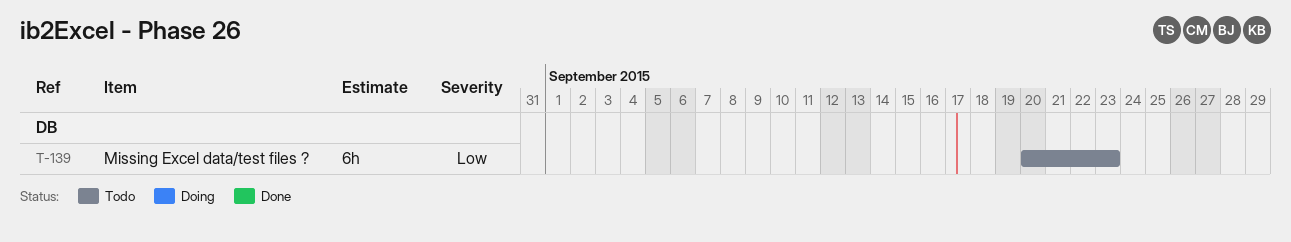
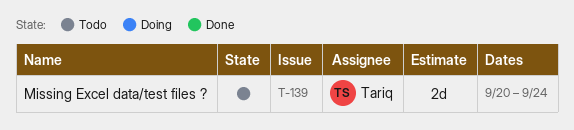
T-139, estimate: 6h -> 2d
T-139, due: Sep 23 -> Sep 24

